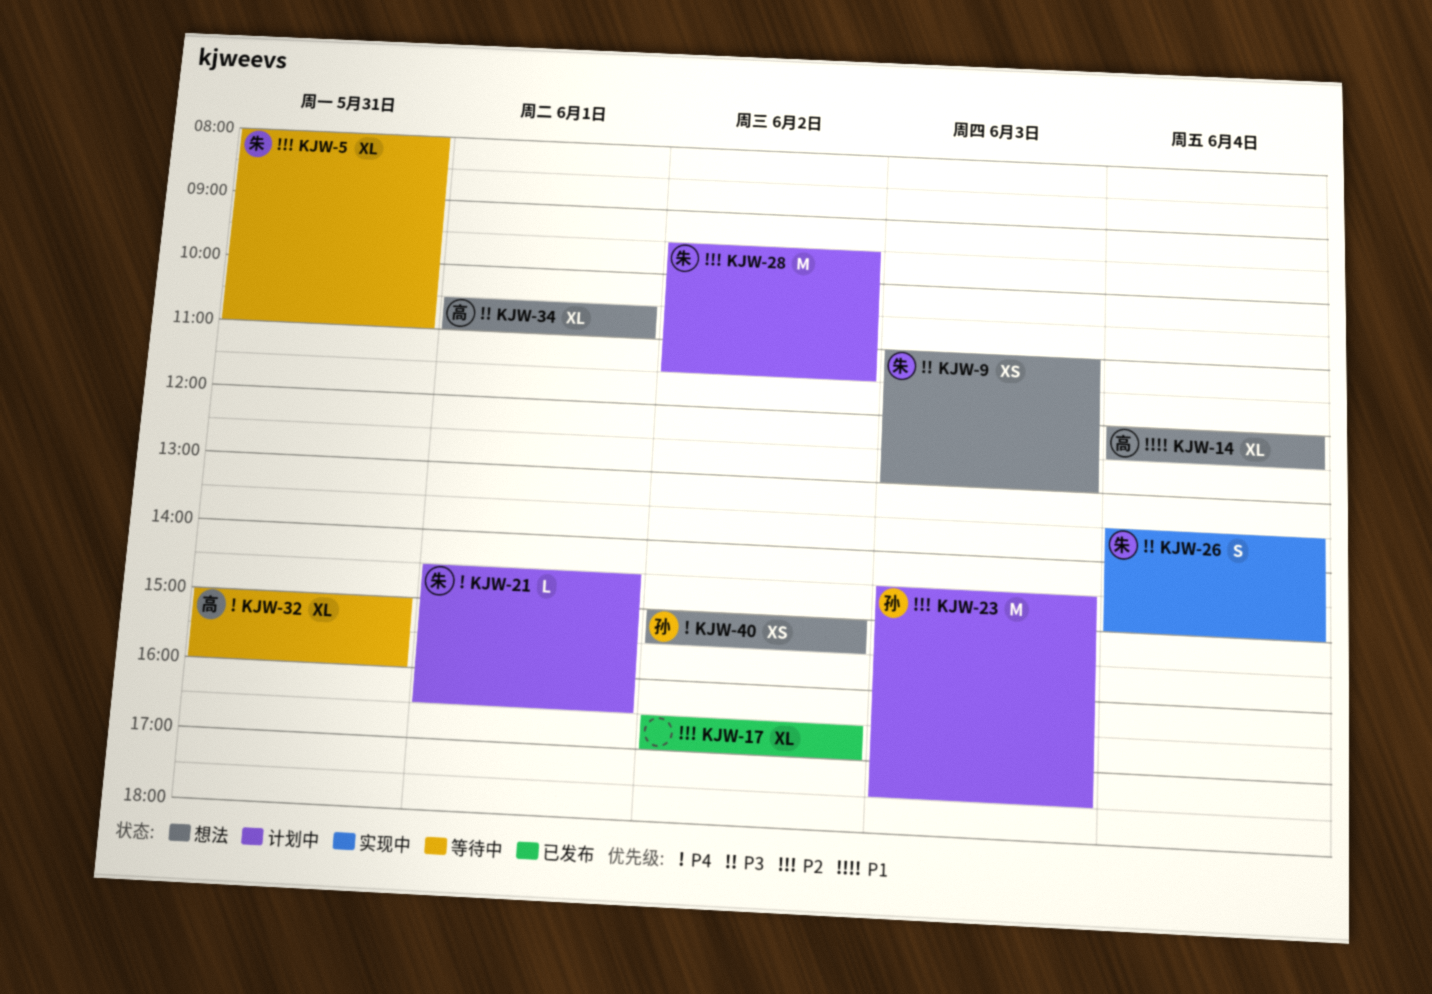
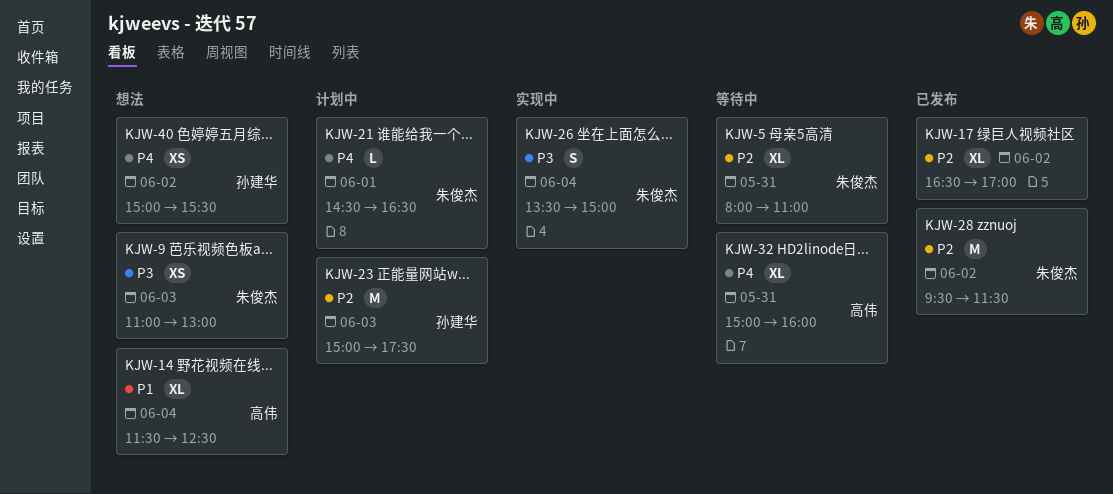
KJW-14, begins: 12:00 -> 11:30
KJW-23, begins: 14:30 -> 15:00
KJW-28, status: 计划中 -> 已发布
KJW-34: present -> none

